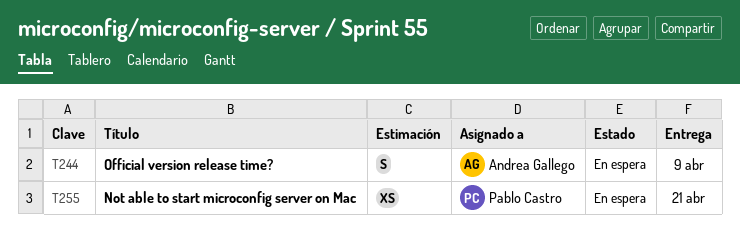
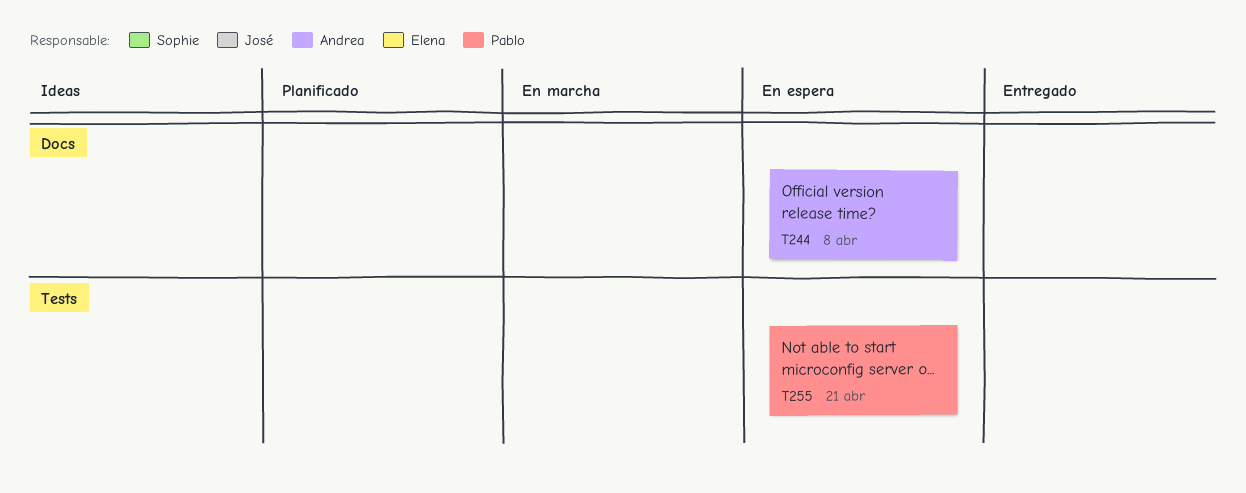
T244, due: Apr 9 -> Apr 8

